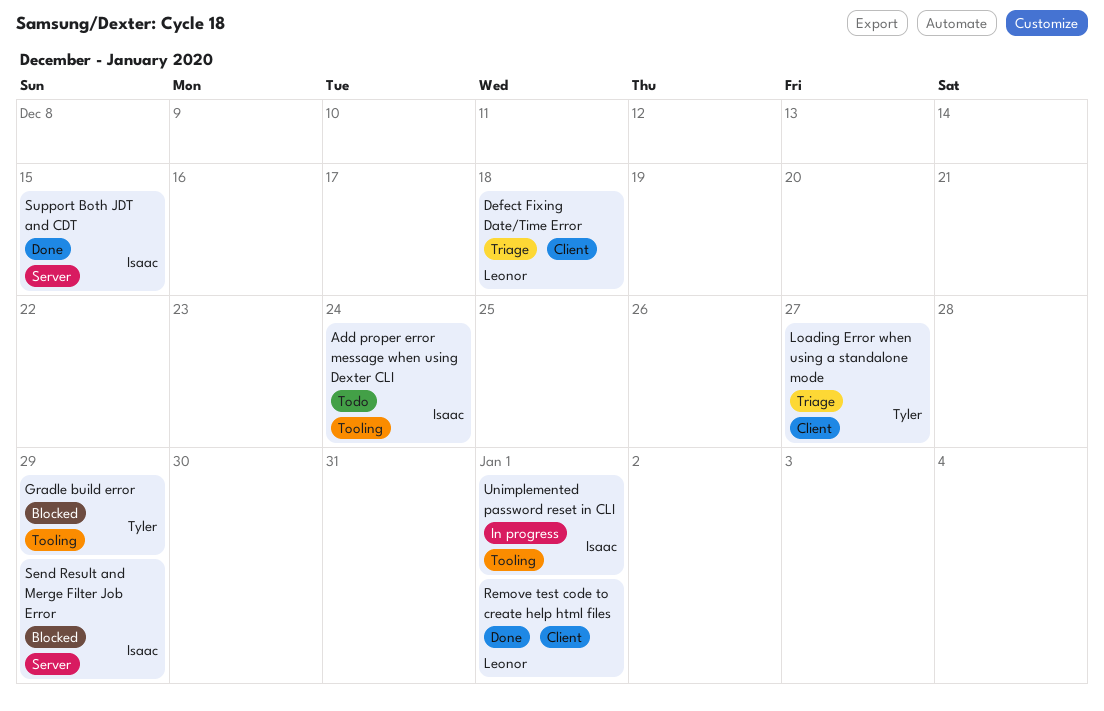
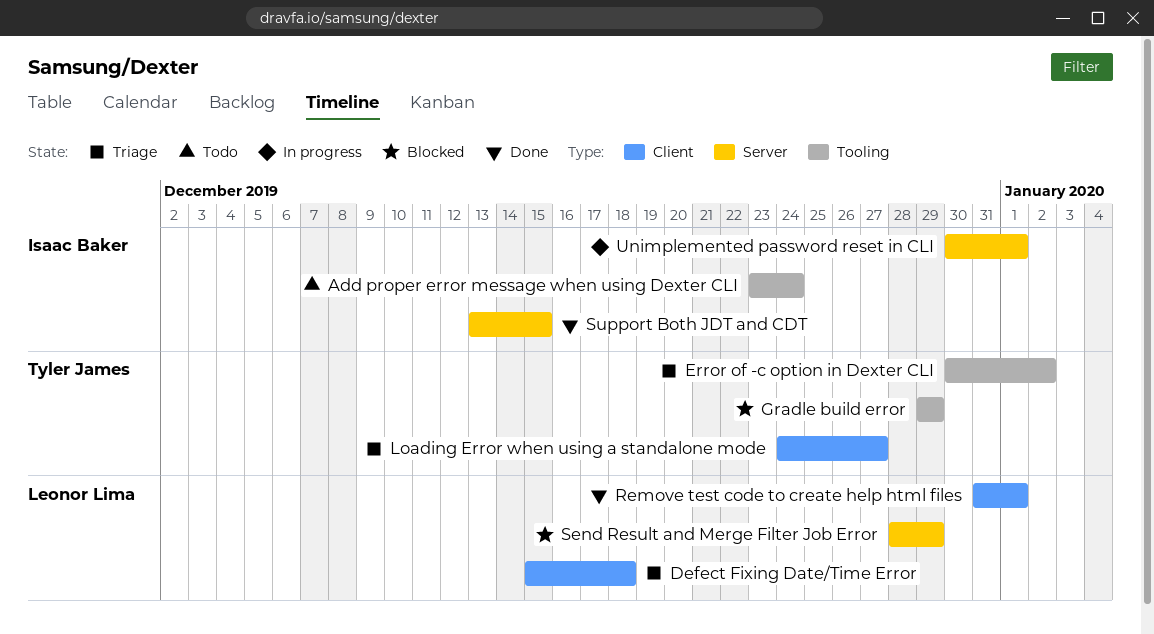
Error of -c option in Dexter CLI: none -> present
Send Result and Merge Filter Job Error, owner: Isaac Baker -> Leonor Lima
Unimplemented password reset in CLI, label: Tooling -> Server

